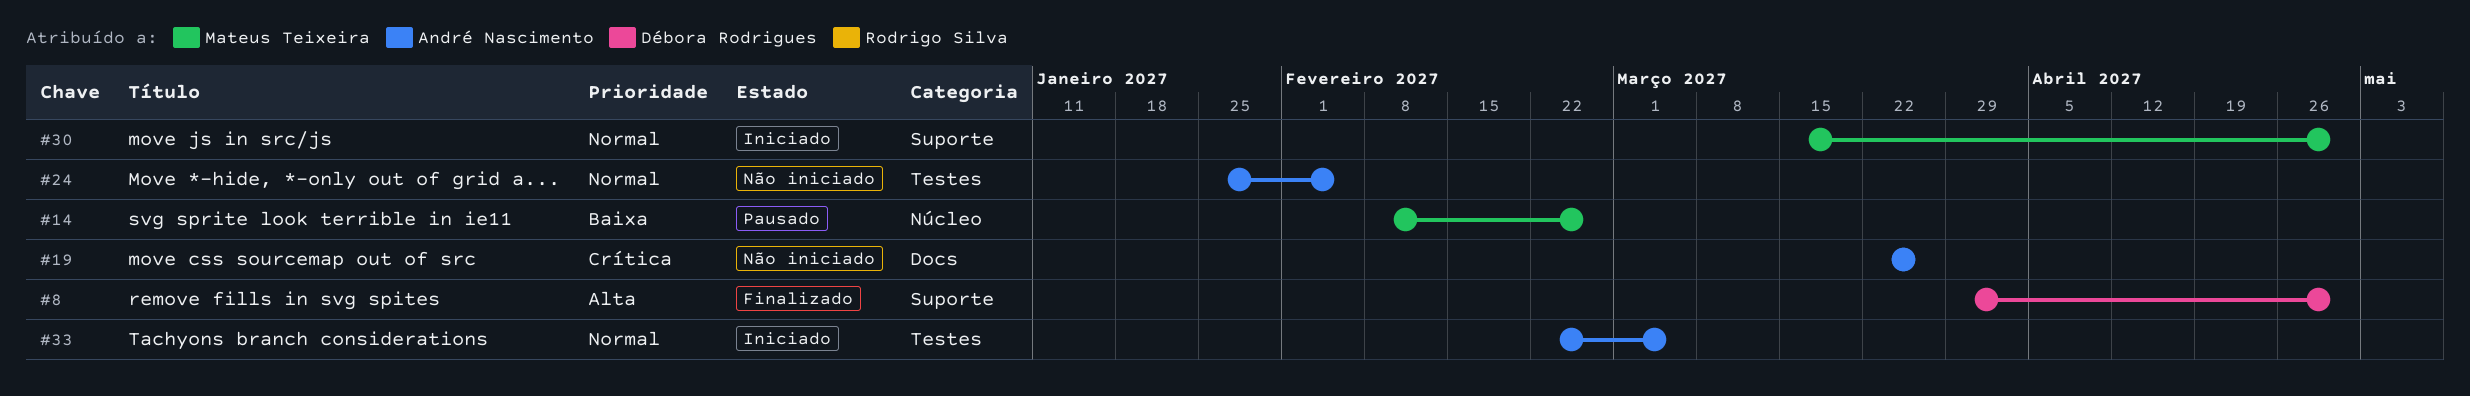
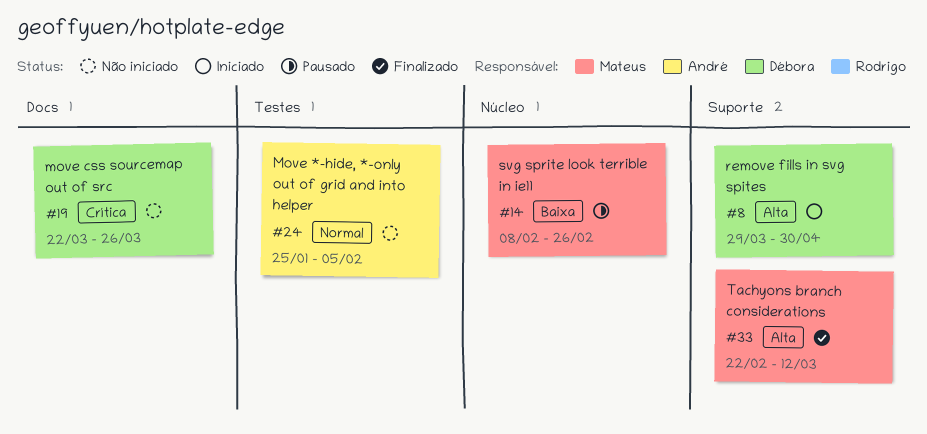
#8, status: Finalizado -> Iniciado
#19, owner: André Nascimento -> Débora Rodrigues
#30: present -> none
#33, status: Iniciado -> Finalizado
#33, owner: André Nascimento -> Mateus Teixeira
#33, priority: Normal -> Alta
#33, label: Testes -> Suporte
#33, due: Mar 5 -> Mar 12

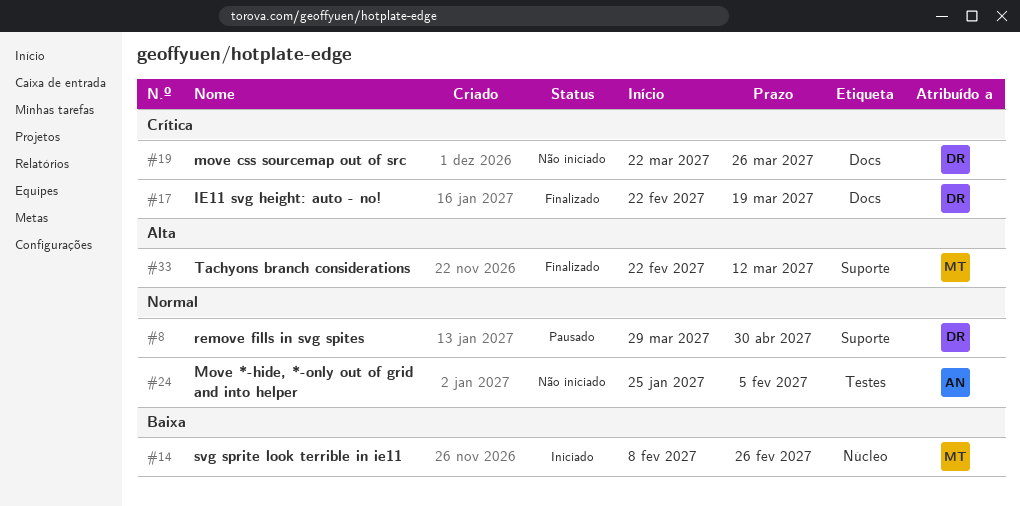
#8, status: Iniciado -> Pausado
#8, priority: Alta -> Normal
#14, status: Pausado -> Iniciado
#17: none -> present

